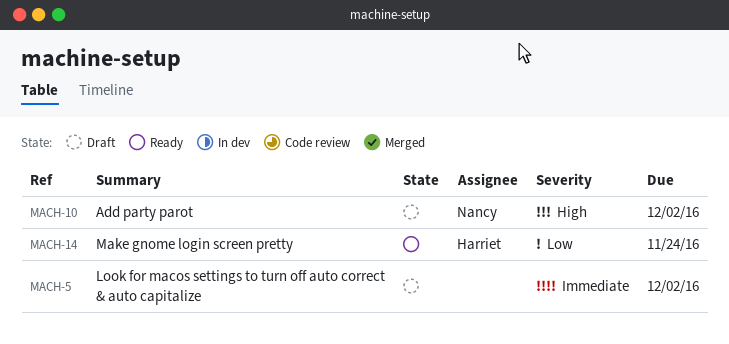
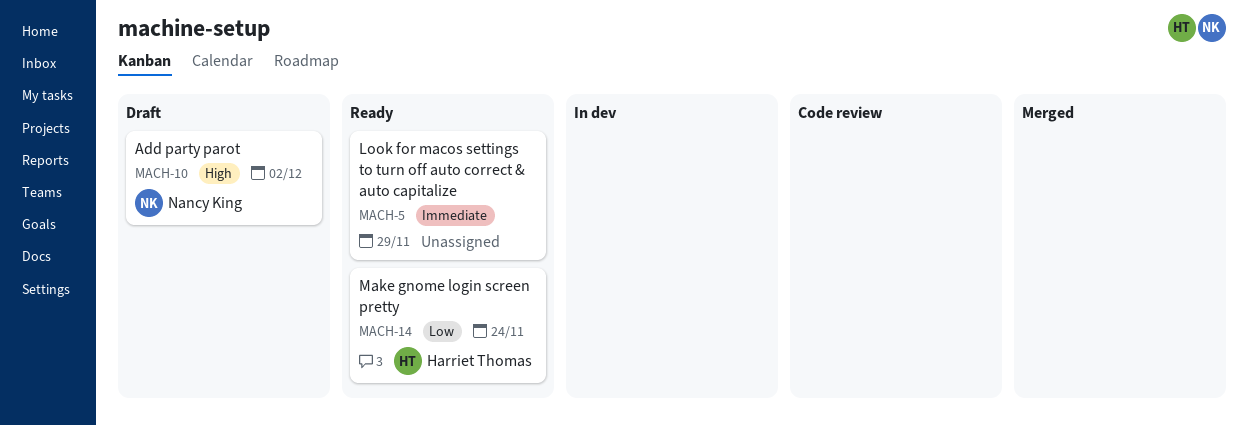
MACH-5, status: Draft -> Ready
MACH-5, due: Dec 2 -> Nov 29

